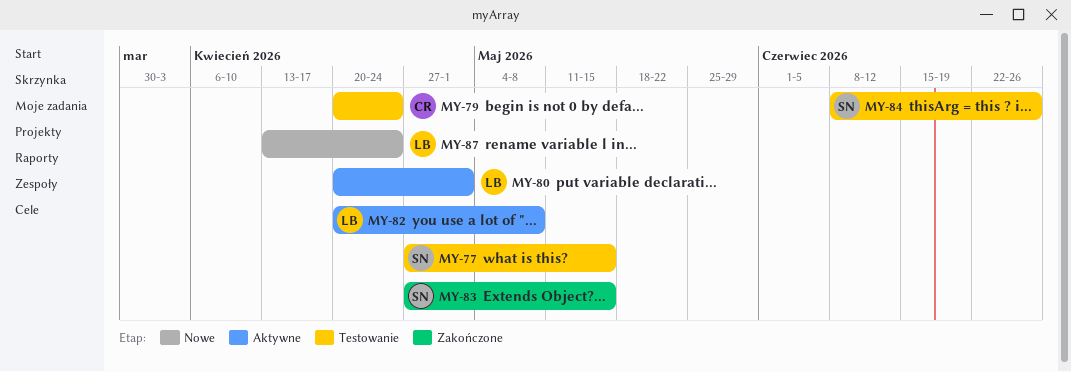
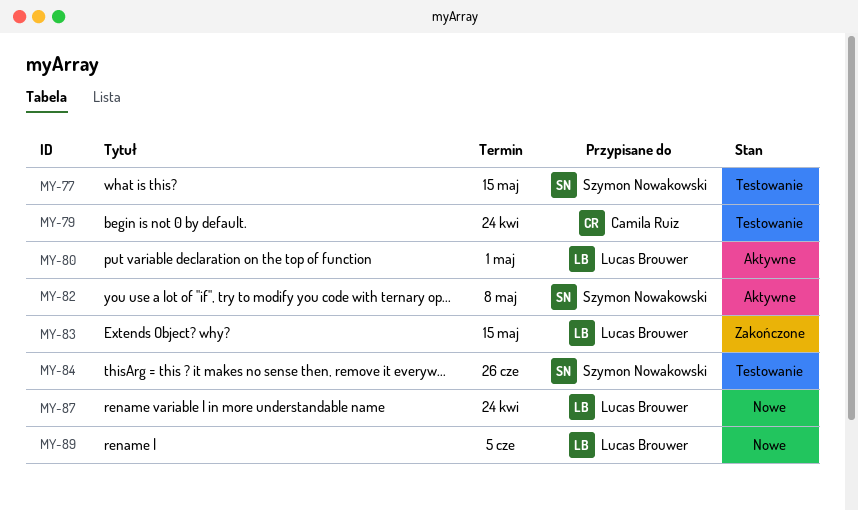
MY-82, owner: Lucas Brouwer -> Szymon Nowakowski
MY-83, owner: Szymon Nowakowski -> Lucas Brouwer
MY-89: none -> present

